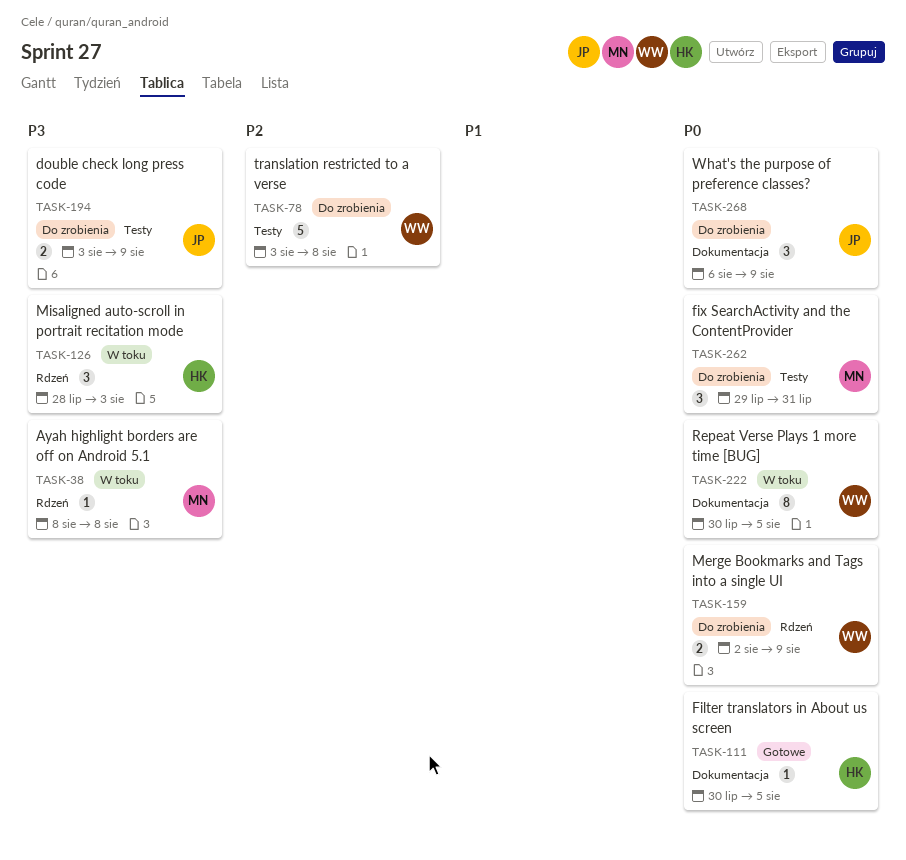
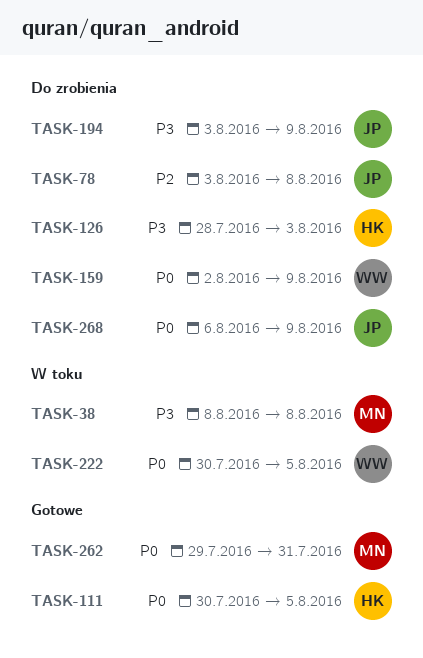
TASK-78, owner: WW -> JP
TASK-126, status: W toku -> Do zrobienia
TASK-262, status: Do zrobienia -> Gotowe

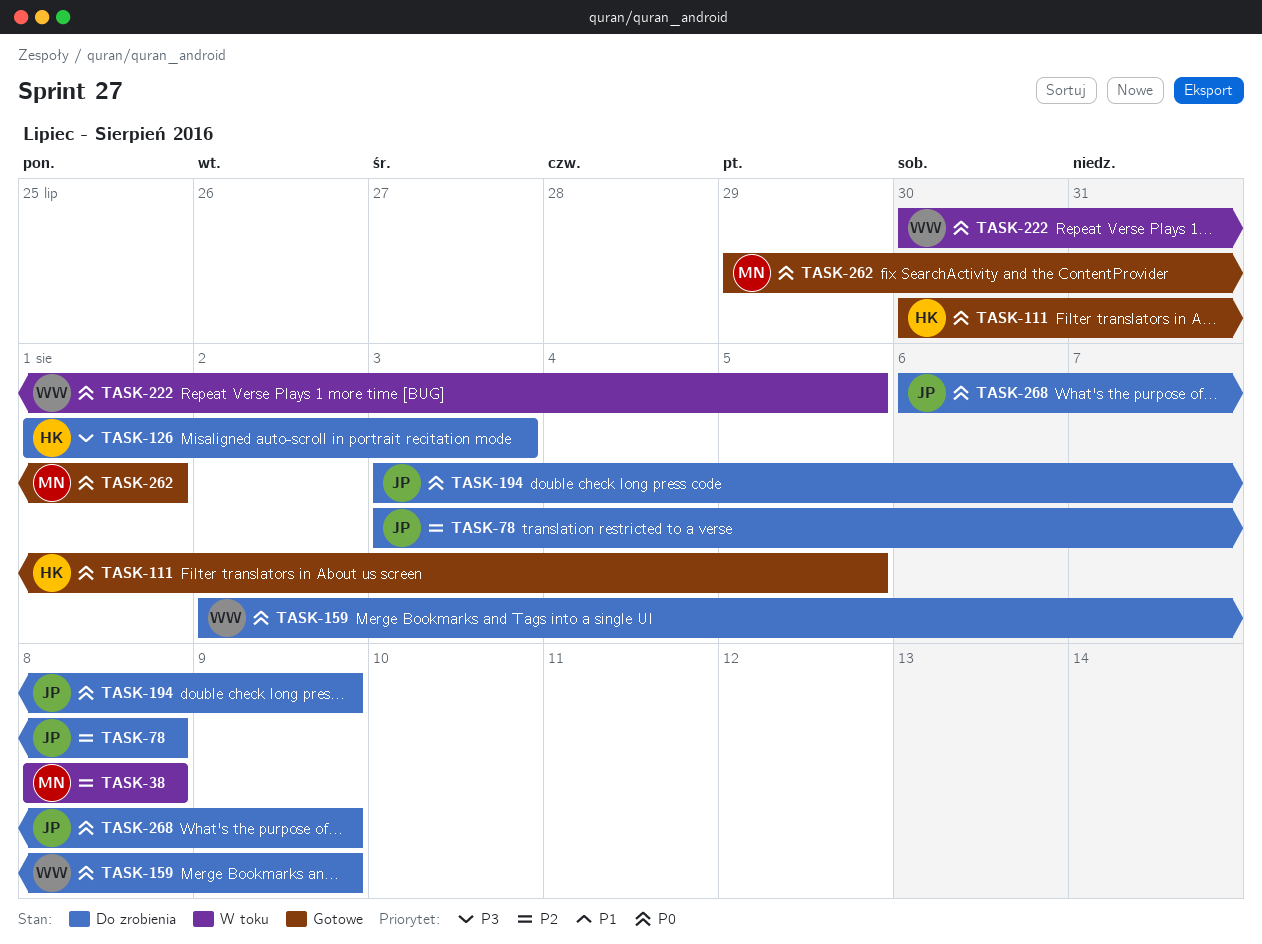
TASK-38, priority: P3 -> P2
TASK-126, start: Jul 28 -> Aug 1
TASK-194, priority: P3 -> P0
TASK-262, due: Jul 31 -> Aug 1

